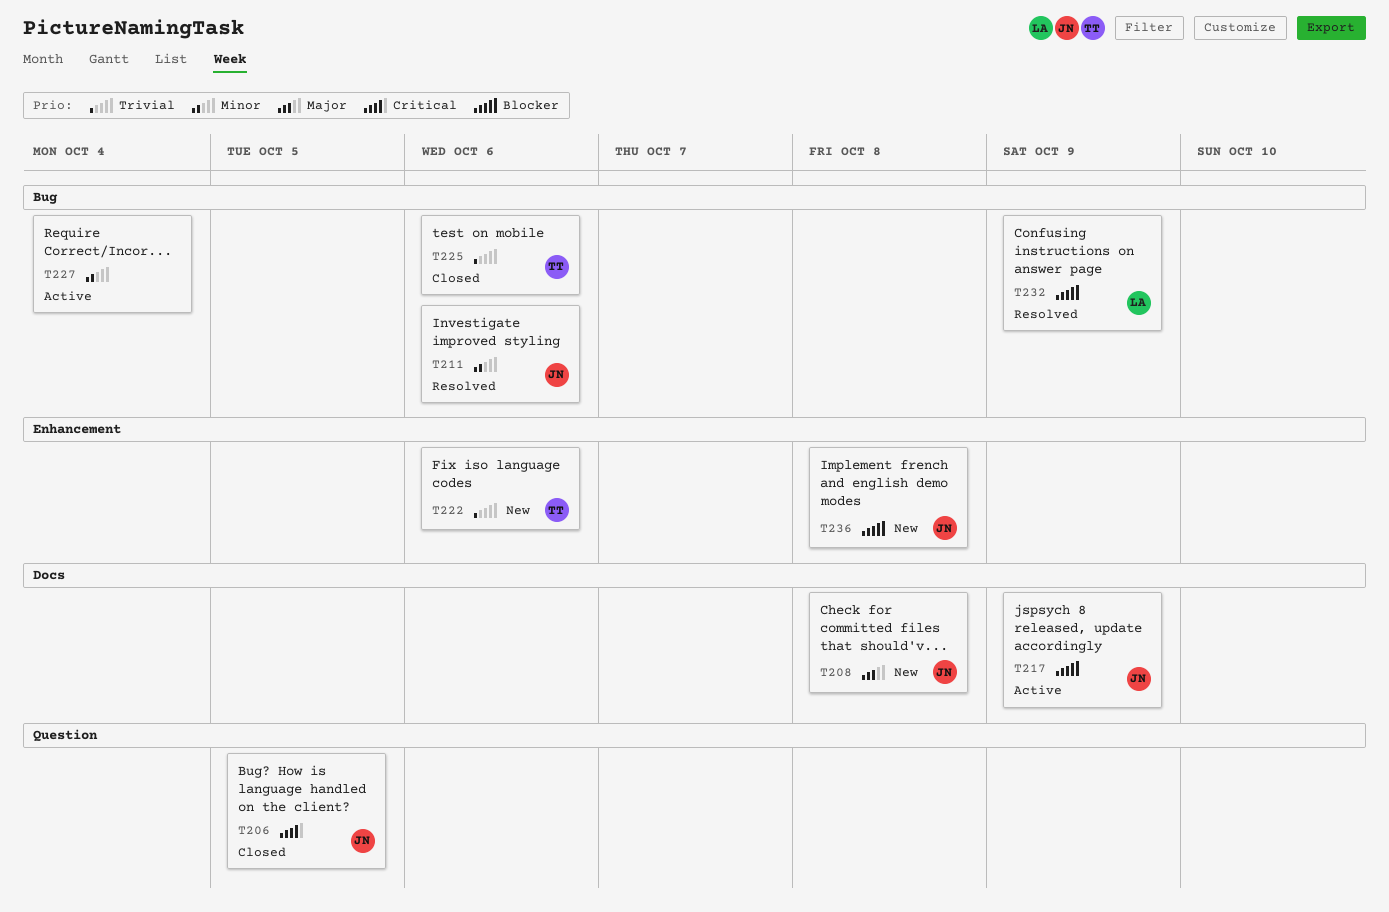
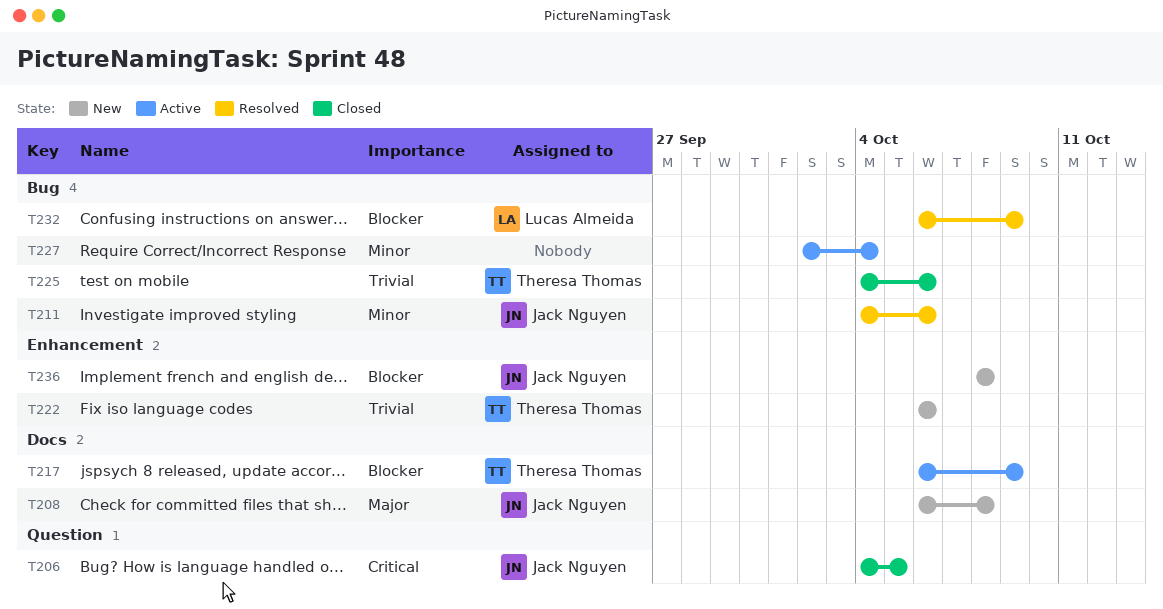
T217, owner: Jack Nguyen -> Theresa Thomas

